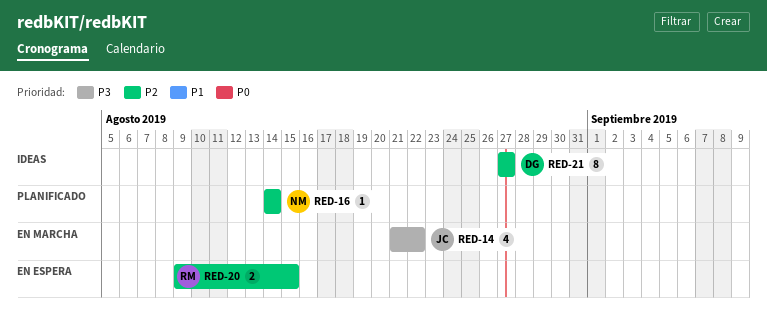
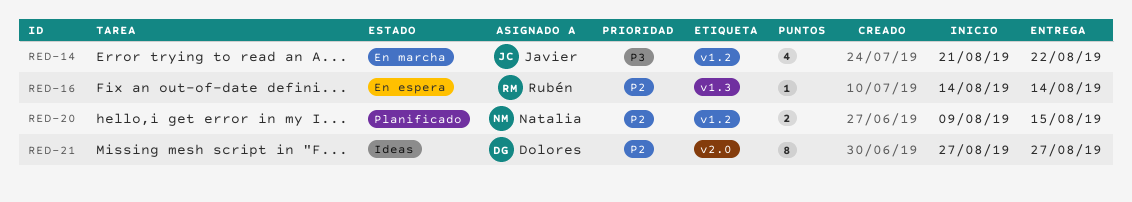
RED-16, status: Planificado -> En espera
RED-16, owner: Natalia -> Rubén
RED-20, status: En espera -> Planificado
RED-20, owner: Rubén -> Natalia

